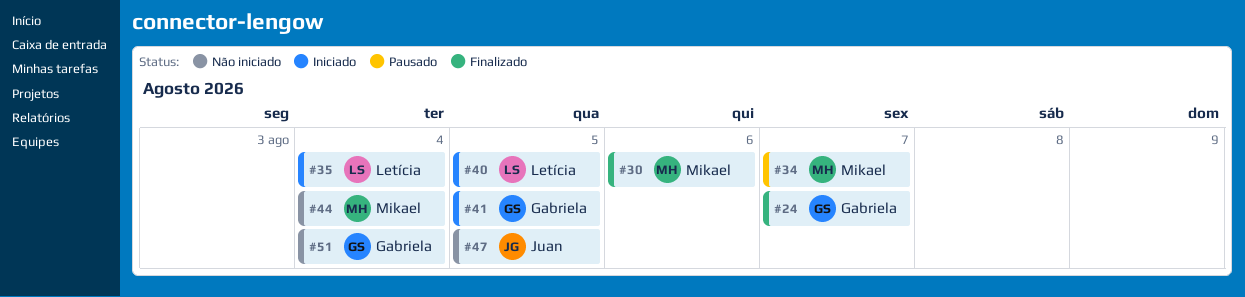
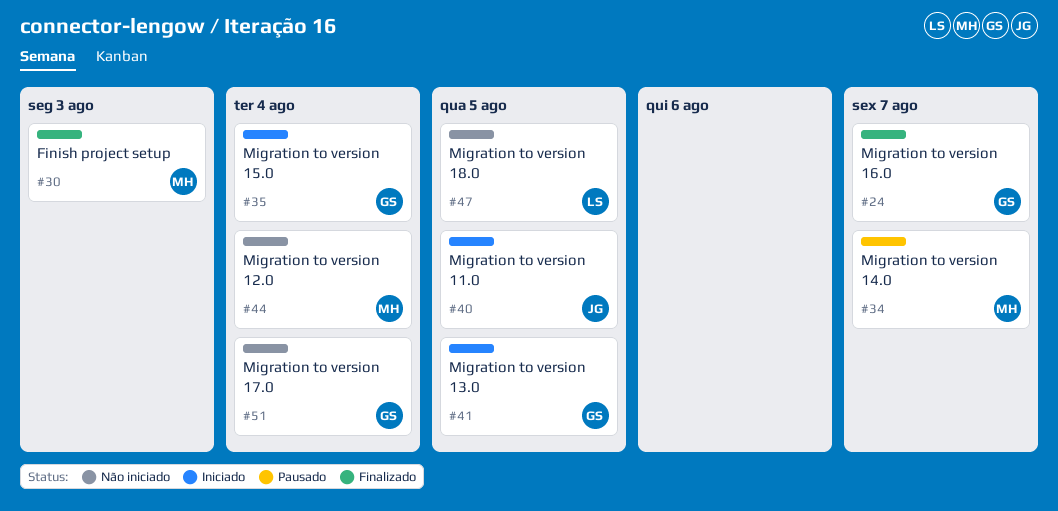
#30, due: Aug 6 -> Aug 3
#35, owner: Letícia -> Gabriela
#40, owner: Letícia -> Juan
#47, owner: Juan -> Letícia

